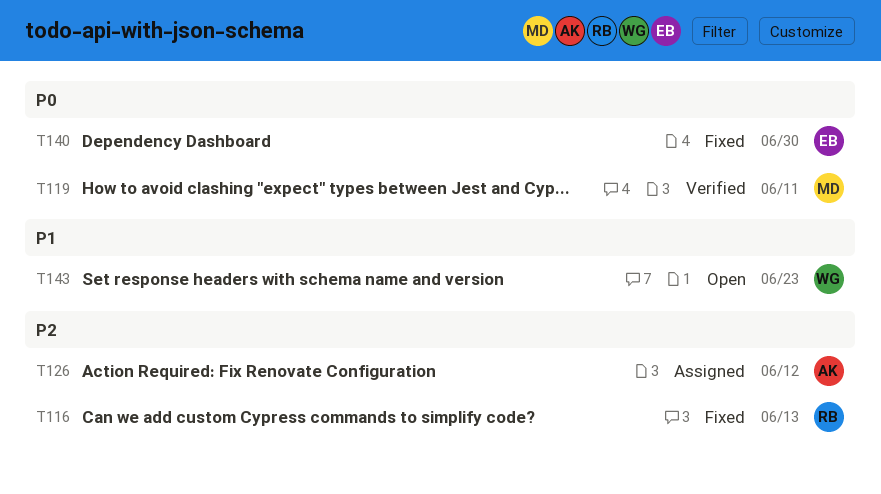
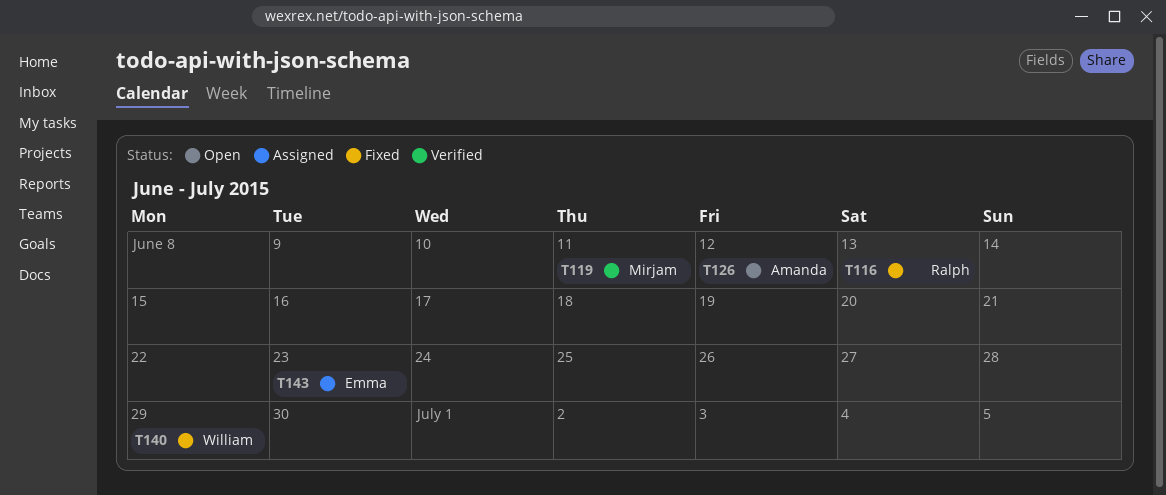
T126, status: Assigned -> Open
T140, owner: Emma -> William
T140, due: Jun 30 -> Jun 29
T143, status: Open -> Assigned
T143, owner: William -> Emma

